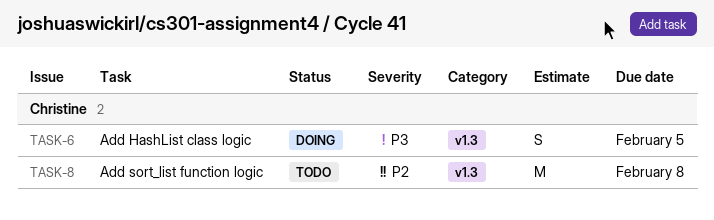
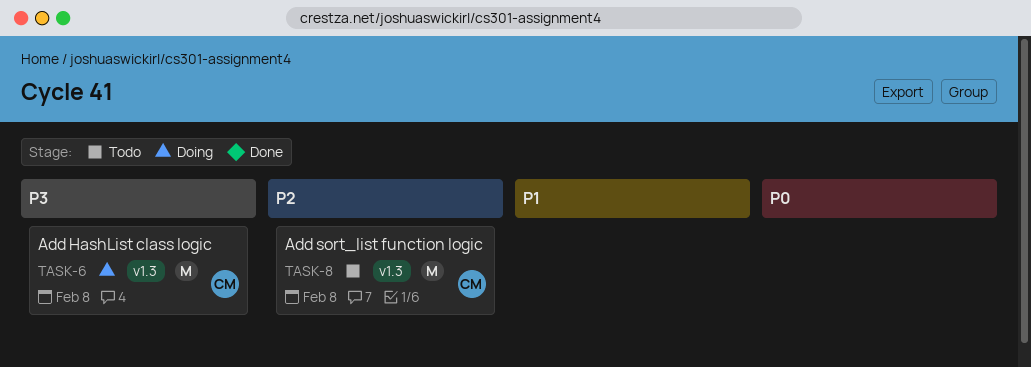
TASK-6, estimate: S -> M
TASK-6, due: Feb 5 -> Feb 8

